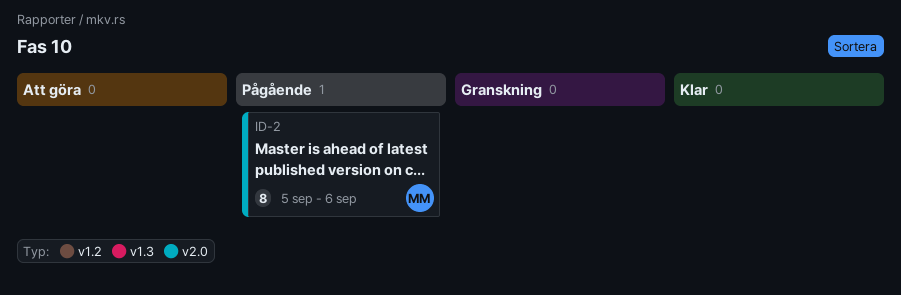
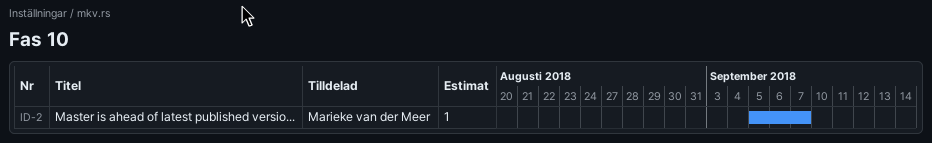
ID-2, estimate: 8 -> 1
ID-2, due: Sep 6 -> Sep 7

